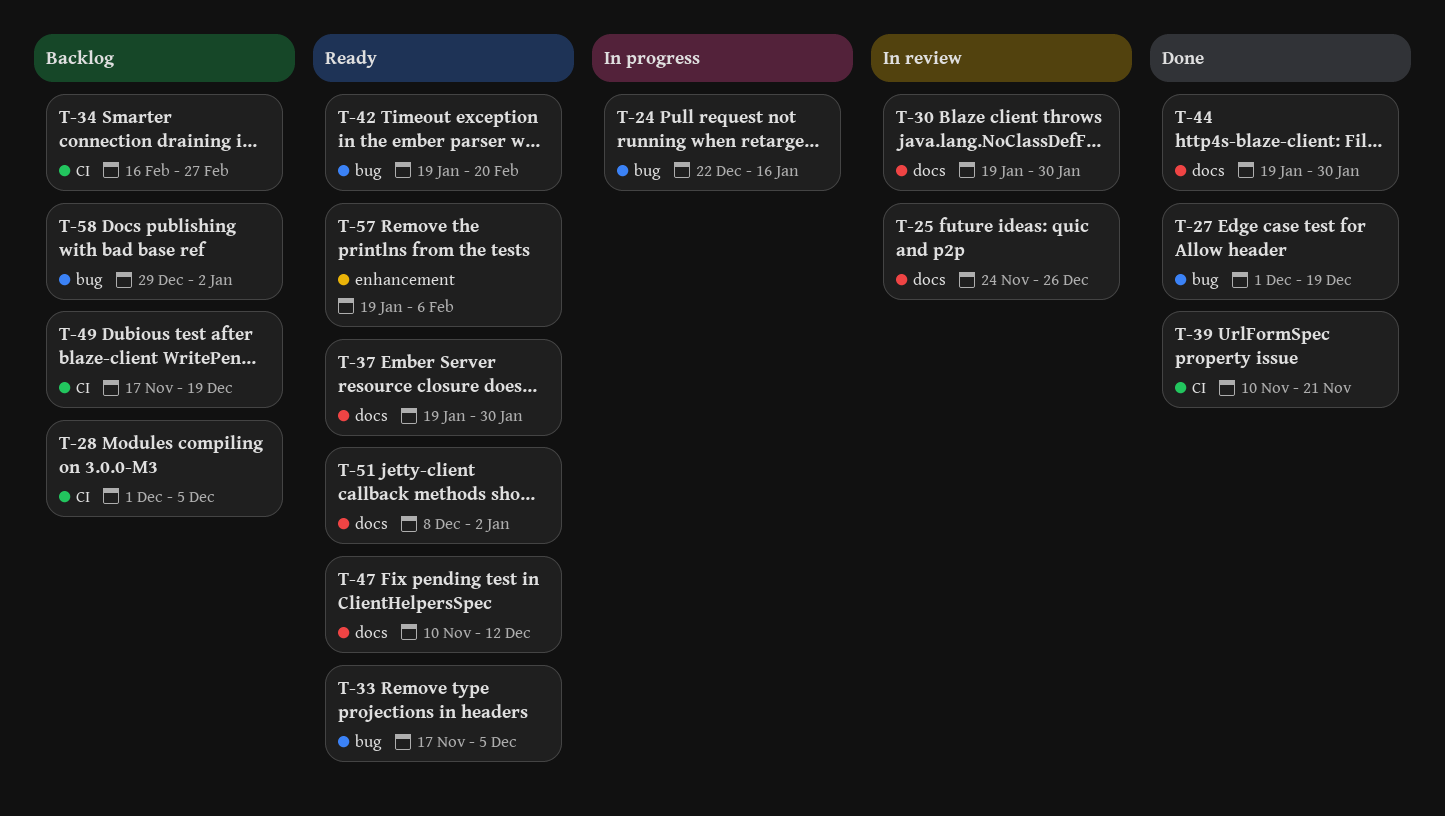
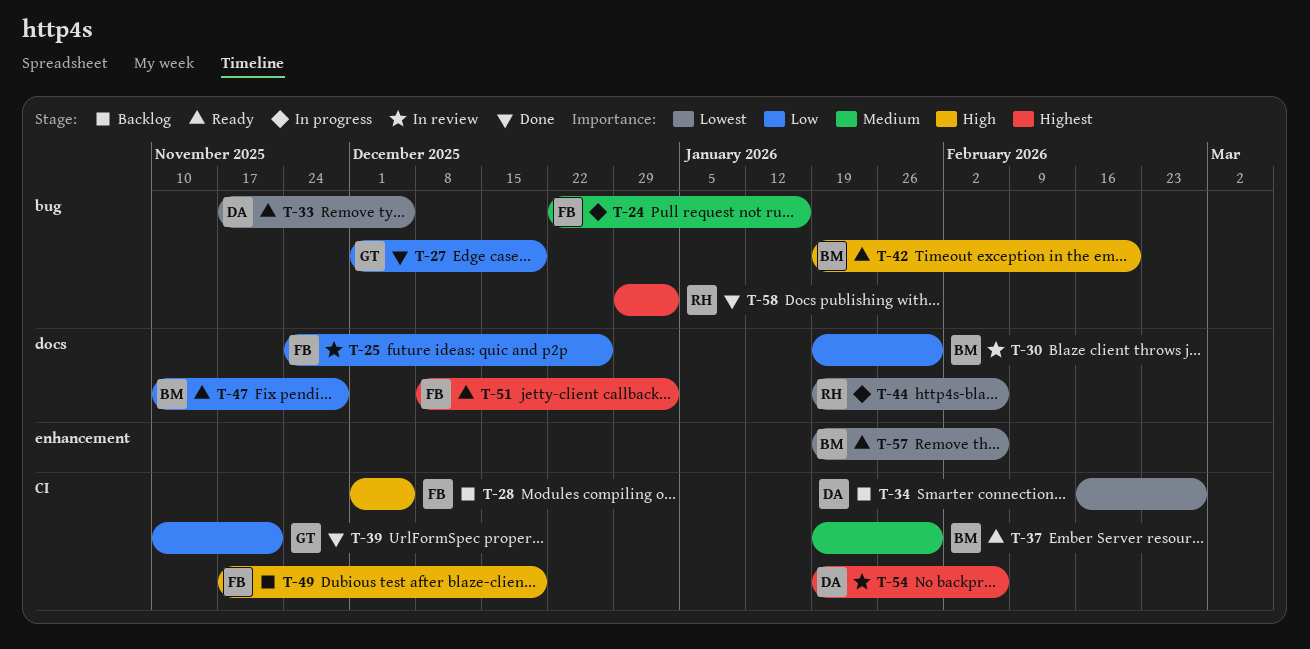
T-37, label: docs -> CI
T-44, status: Done -> In progress
T-44, due: Jan 30 -> Feb 6
T-47, due: Dec 12 -> Nov 28
T-54: none -> present
T-58, status: Backlog -> Done

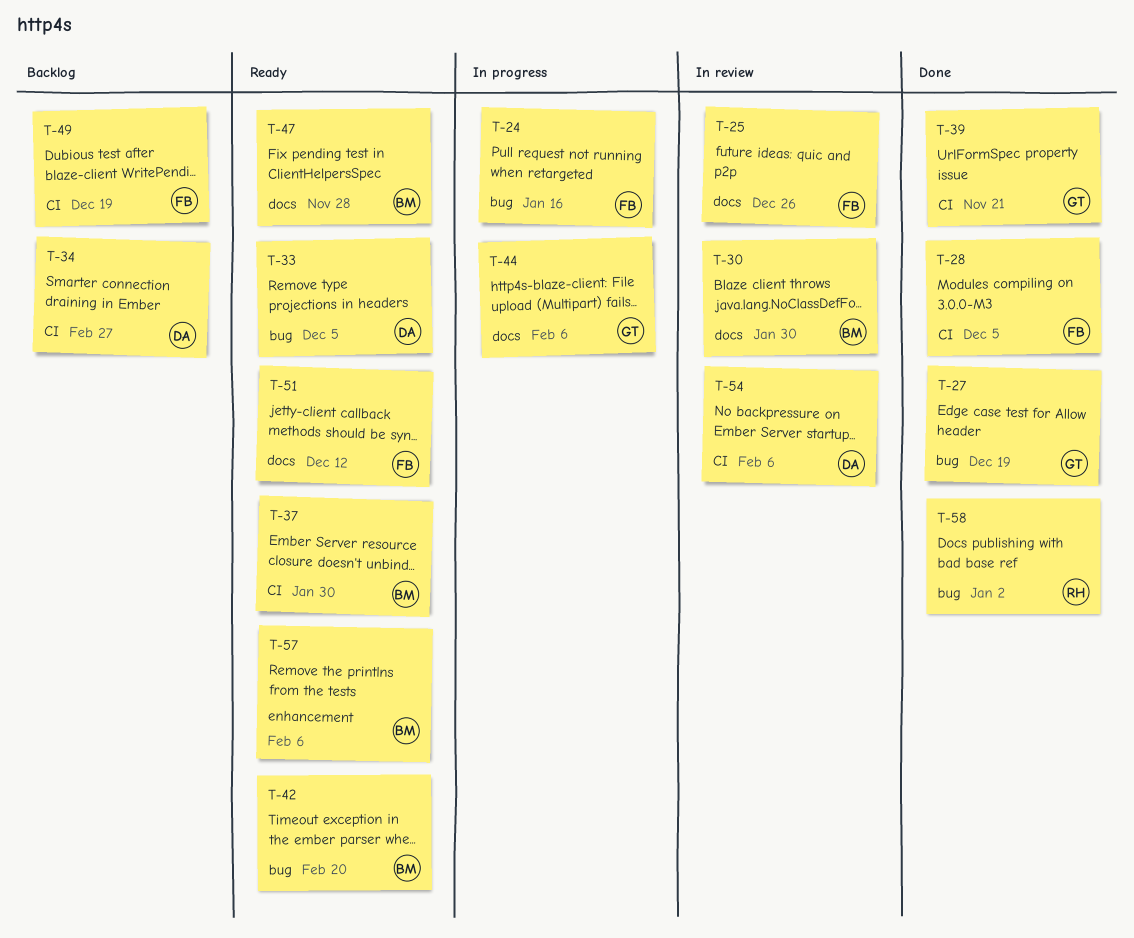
T-28, status: Backlog -> Done
T-44, owner: RH -> GT
T-51, due: Jan 2 -> Dec 12

